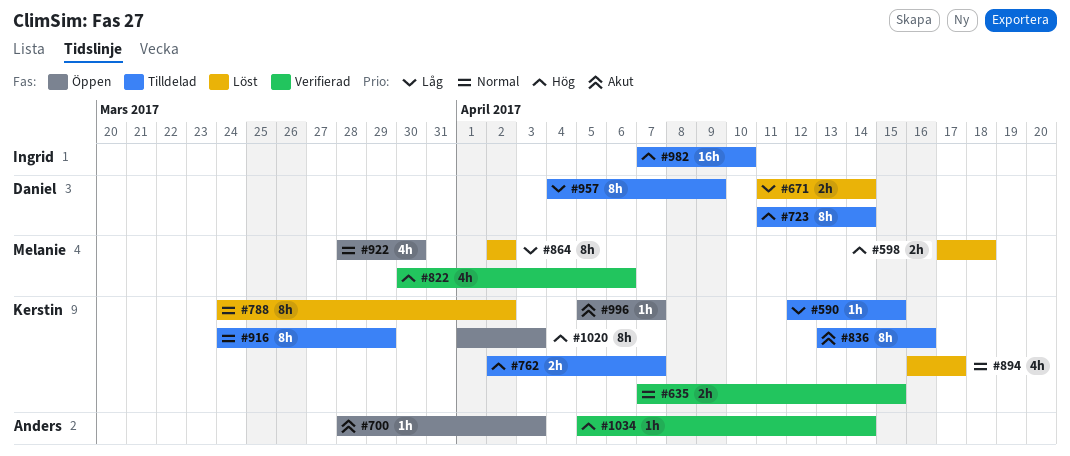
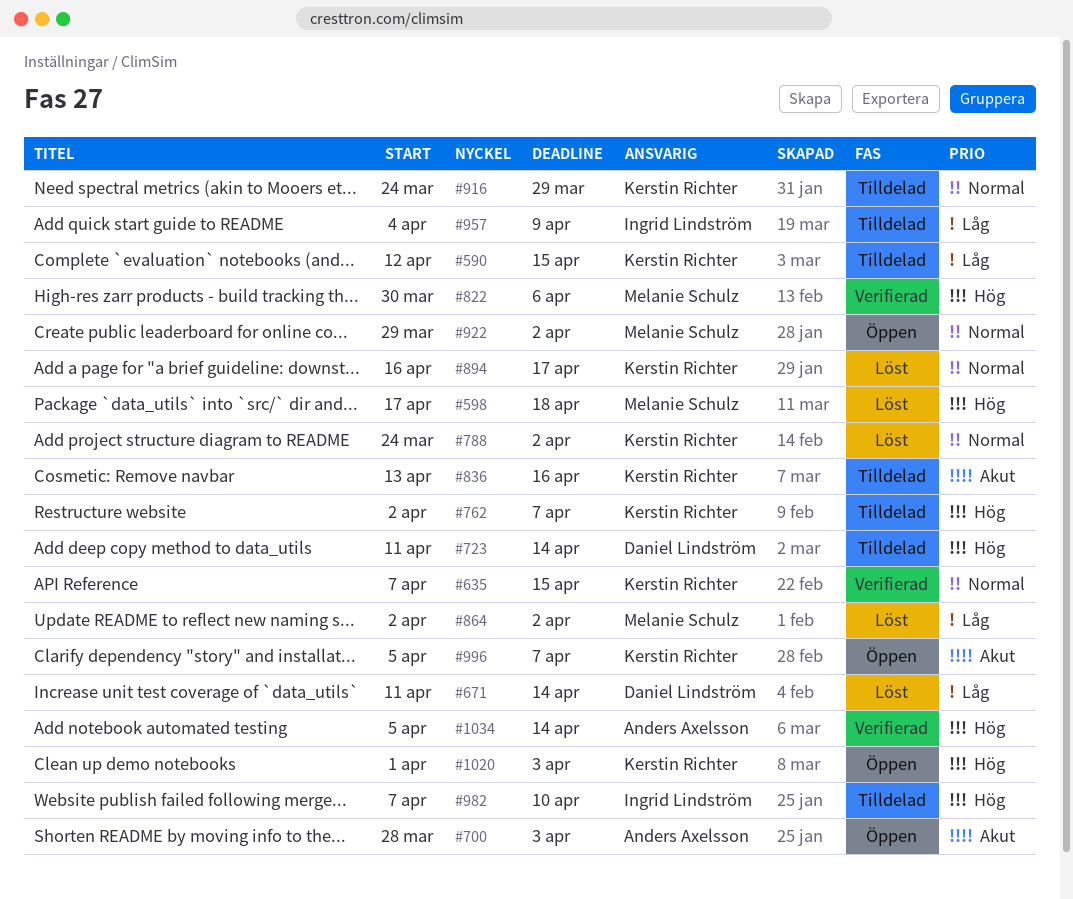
#922, start: Mar 28 -> Mar 29
#922, due: Mar 30 -> Apr 2
#957, owner: Daniel Lindström -> Ingrid Lindström

